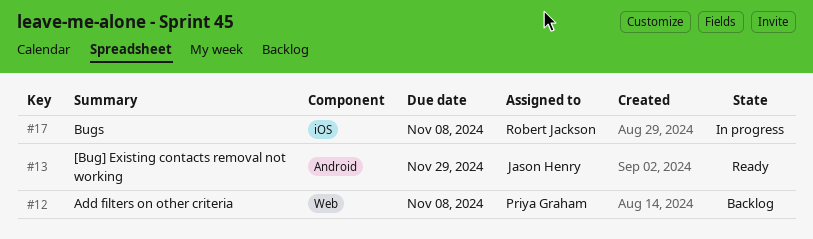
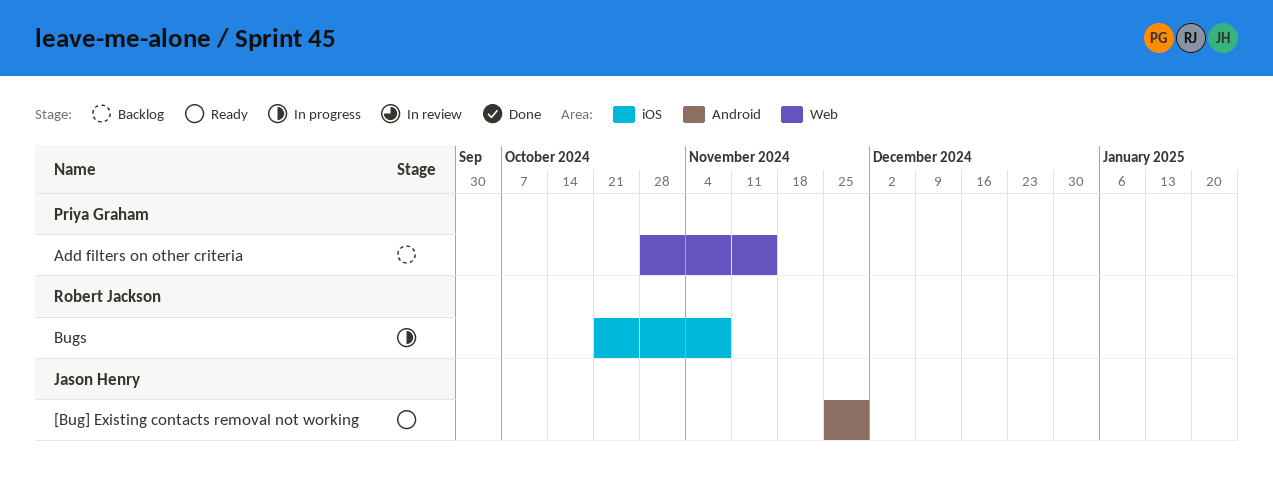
Add filters on other criteria, due: Nov 8 -> Nov 15

